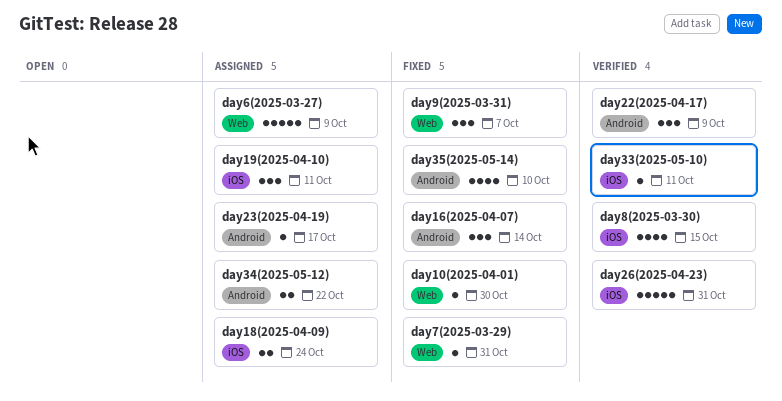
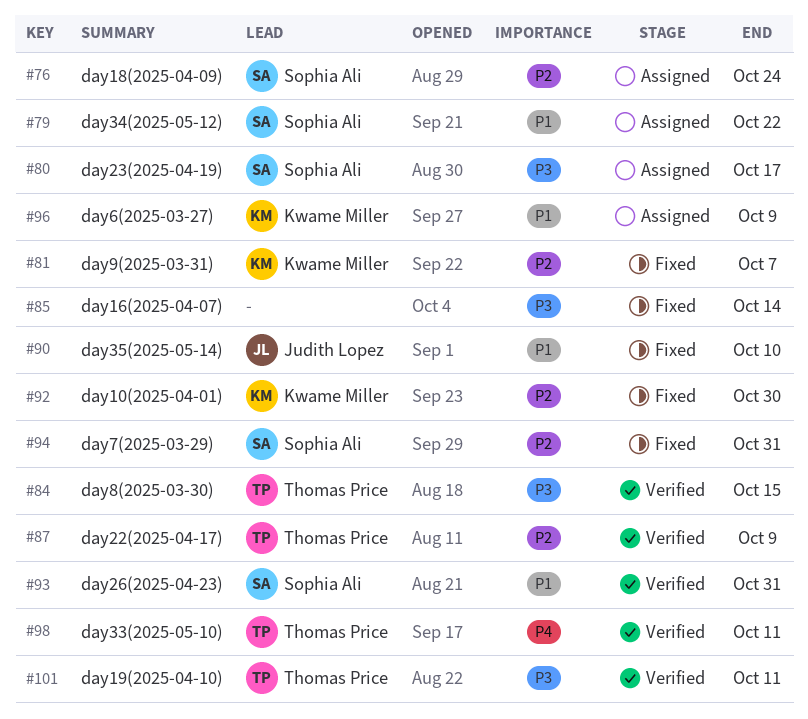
day19(2025-04-10), status: Assigned -> Verified

